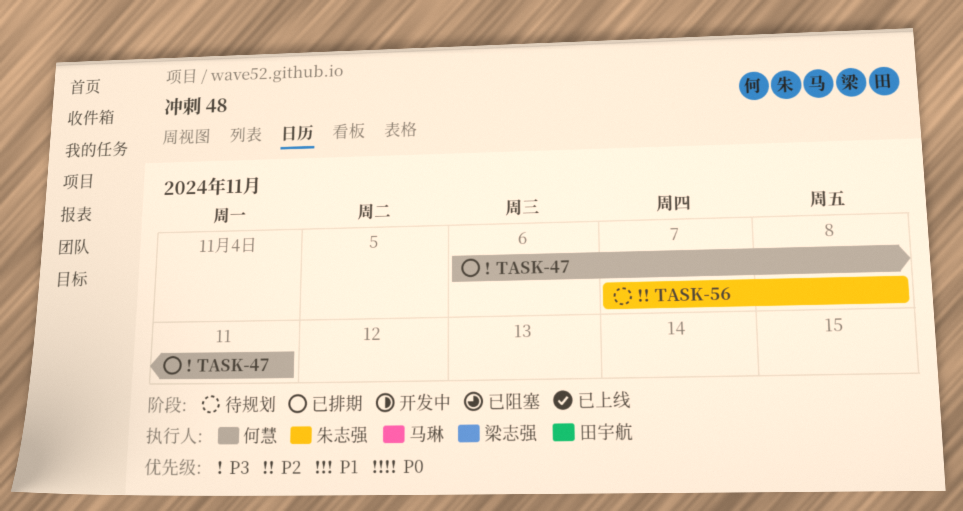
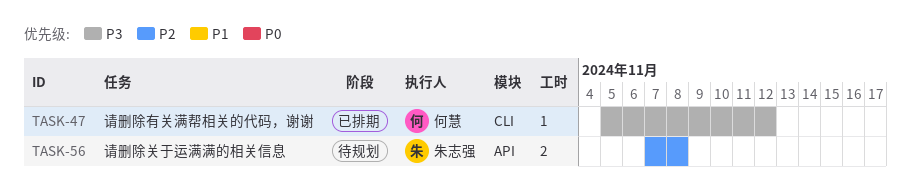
TASK-47, start: Nov 6 -> Nov 5
TASK-47, due: Nov 11 -> Nov 12

